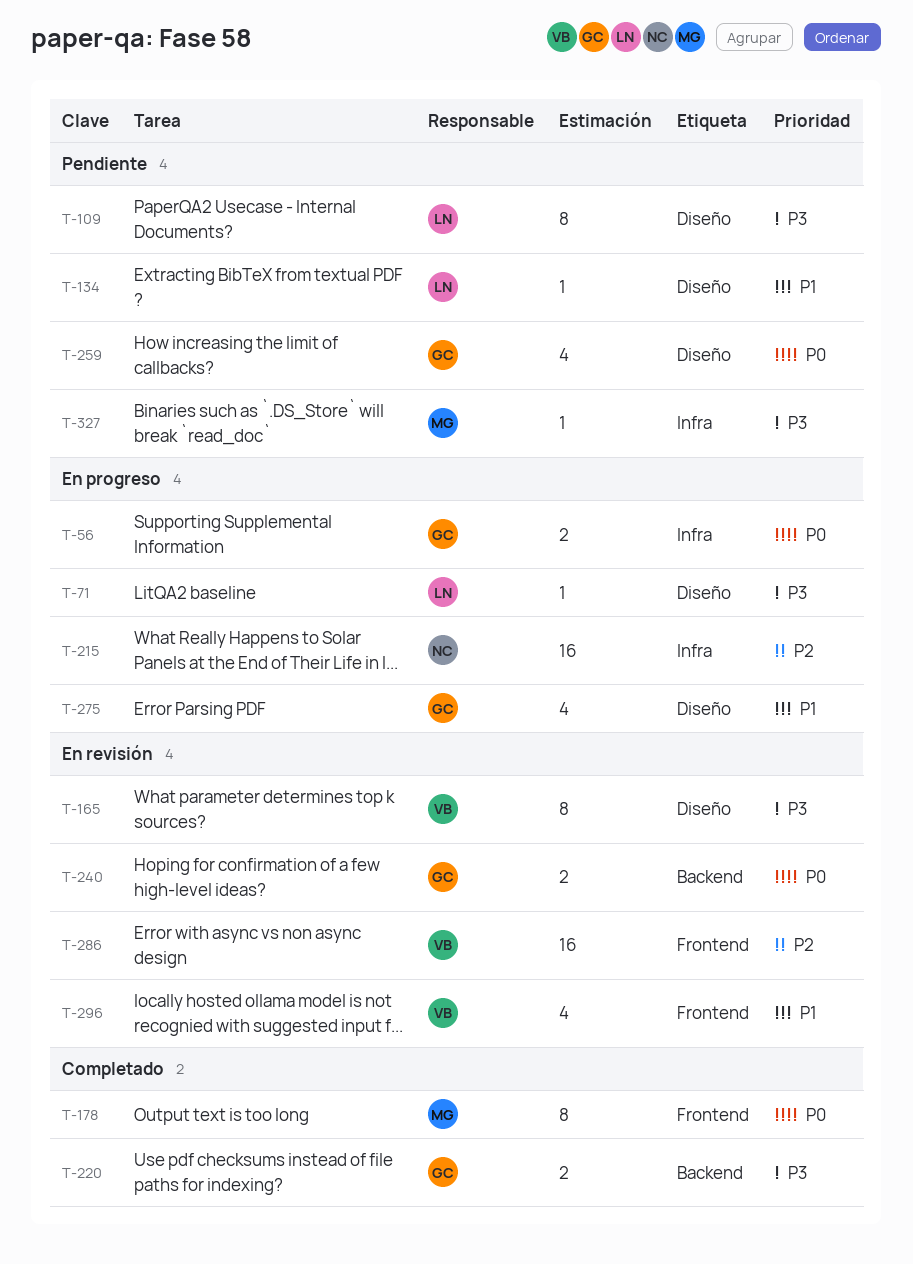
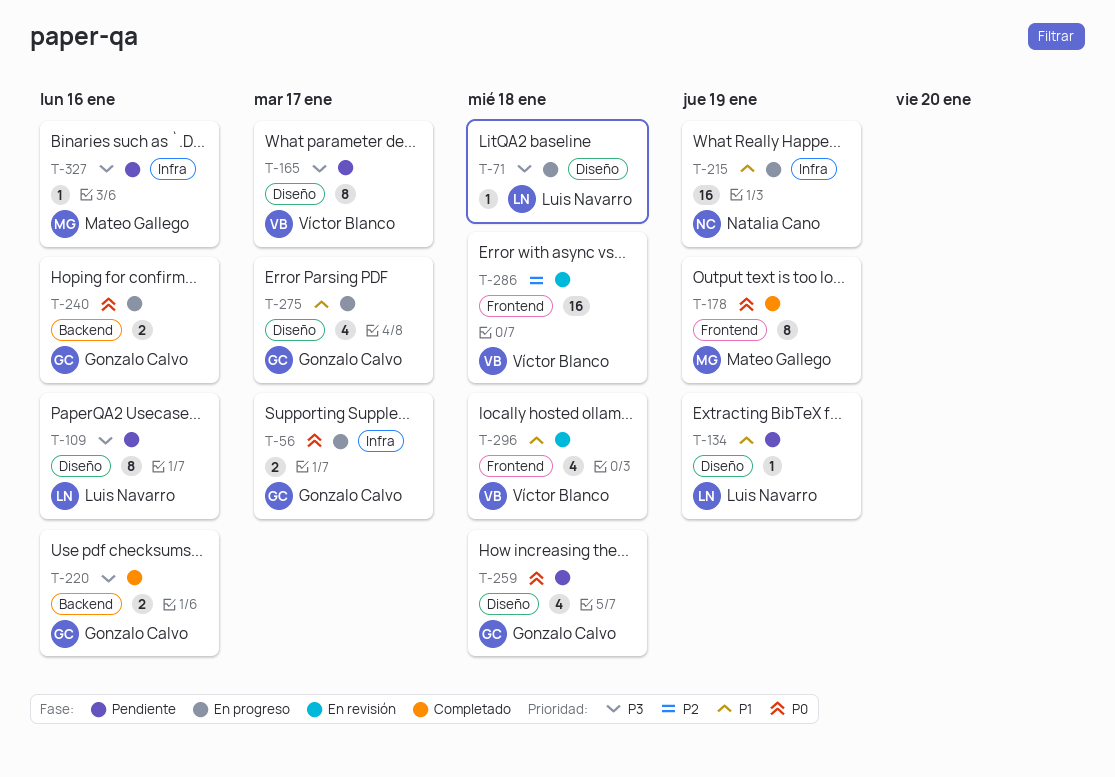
T-165, status: En revisión -> Pendiente
T-215, priority: P2 -> P1
T-240, status: En revisión -> En progreso

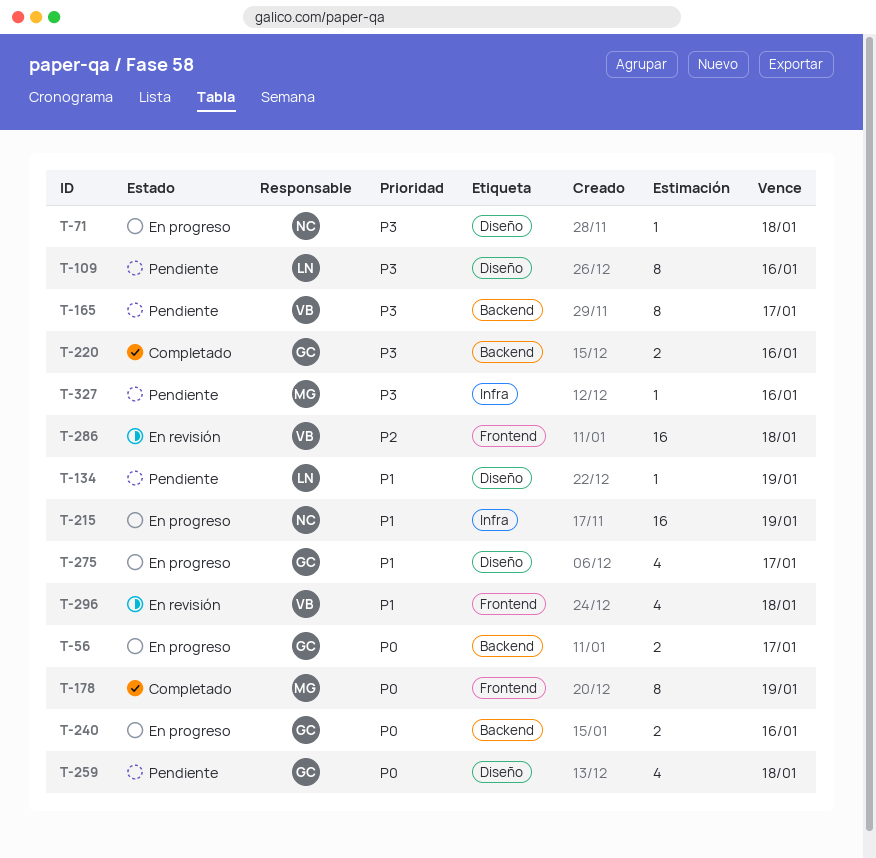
T-56, label: Infra -> Backend
T-71, owner: Luis Navarro -> Natalia Cano
T-165, label: Diseño -> Backend

